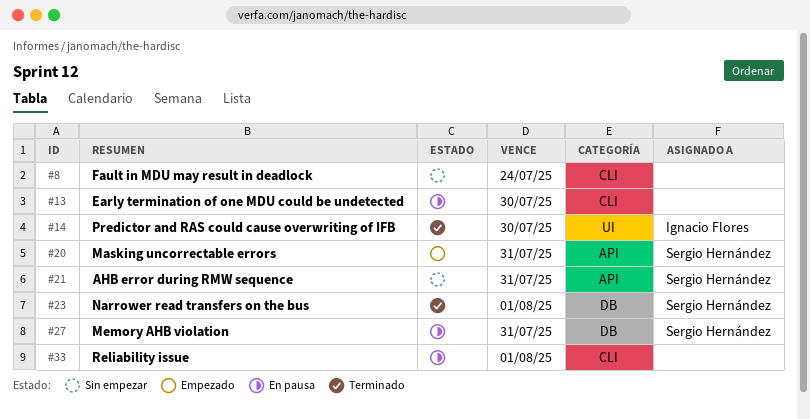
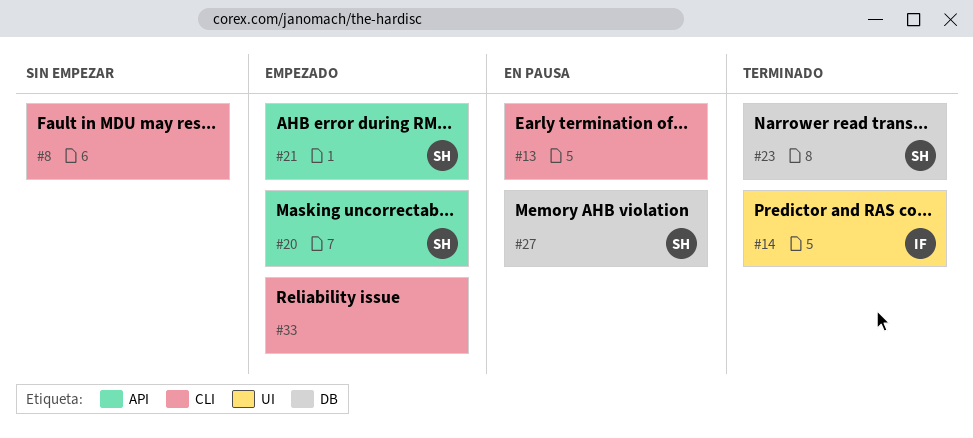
#21, status: Sin empezar -> Empezado
#33, status: En pausa -> Empezado

